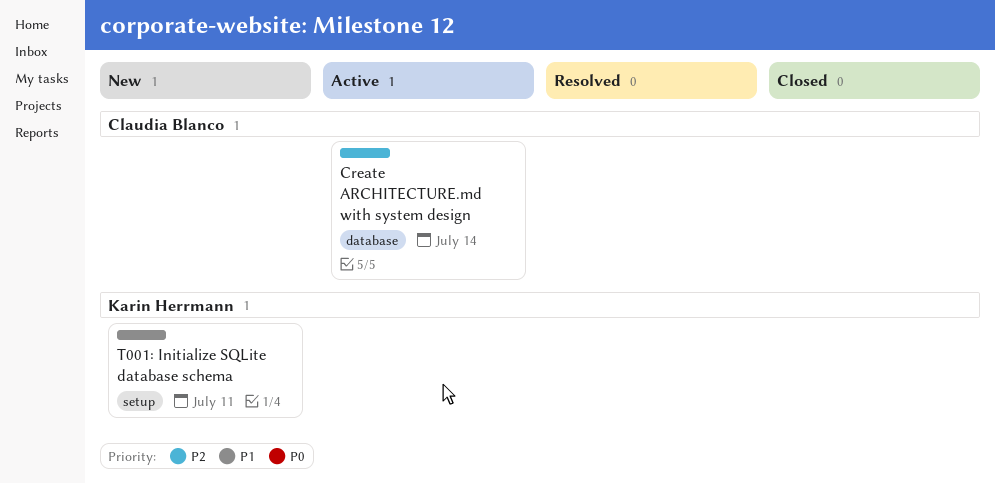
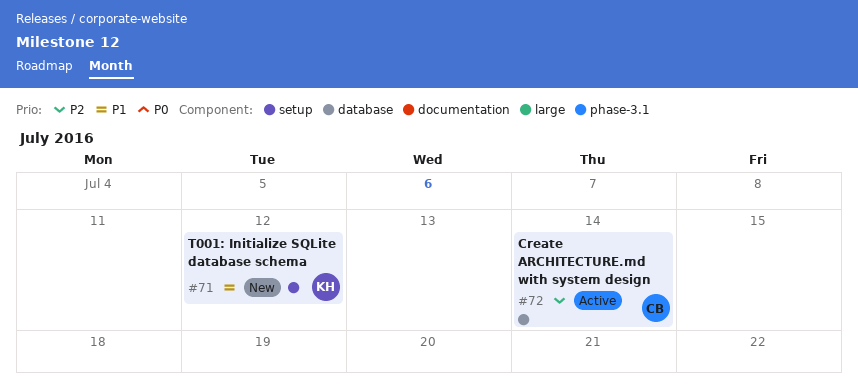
T001: Initialize SQLite database schema, due: Jul 11 -> Jul 12

